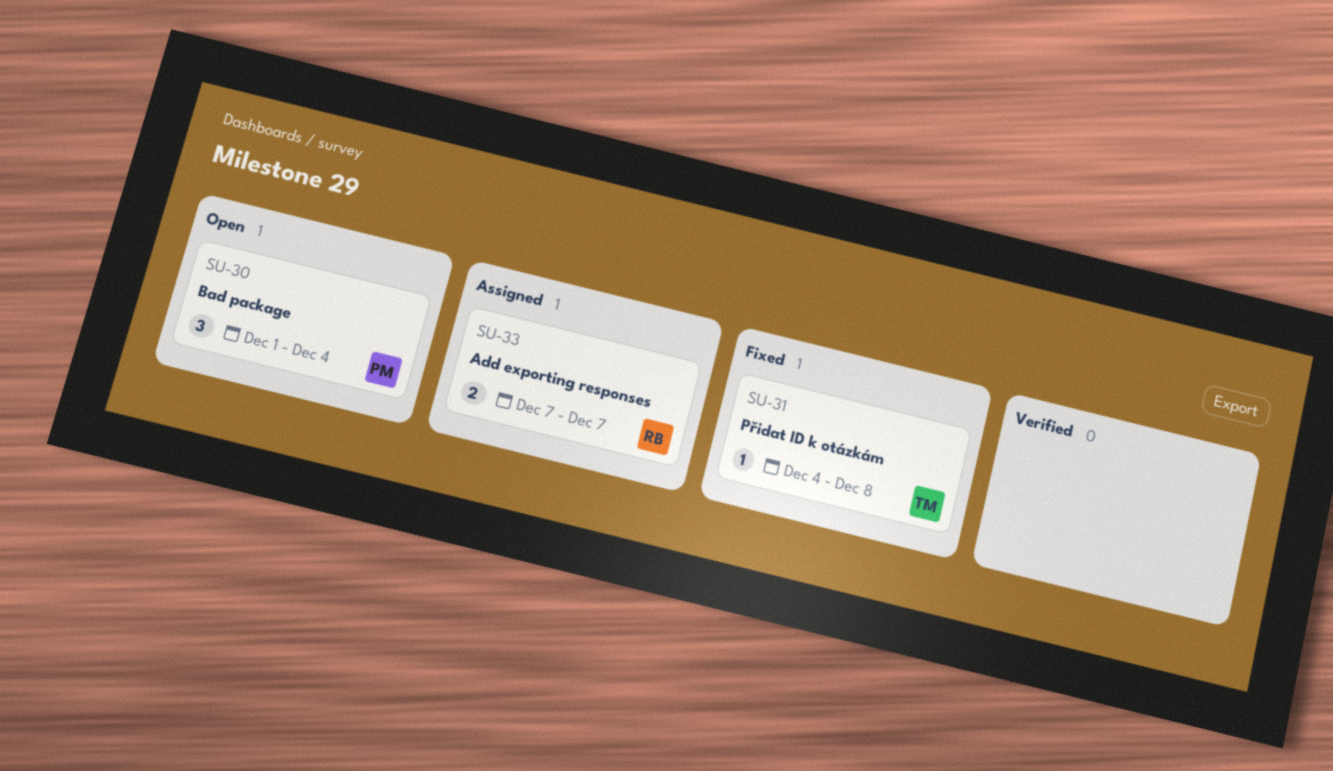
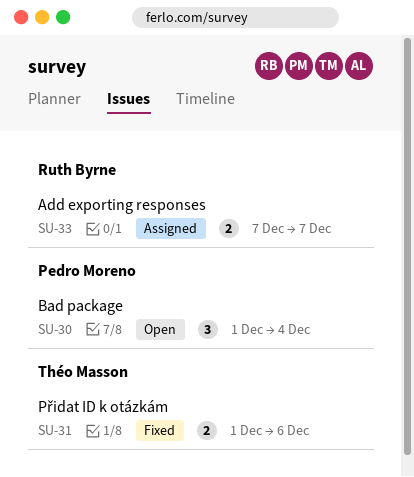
SU-31, estimate: 1 -> 2
SU-31, start: Dec 4 -> Dec 1
SU-31, due: Dec 8 -> Dec 6

